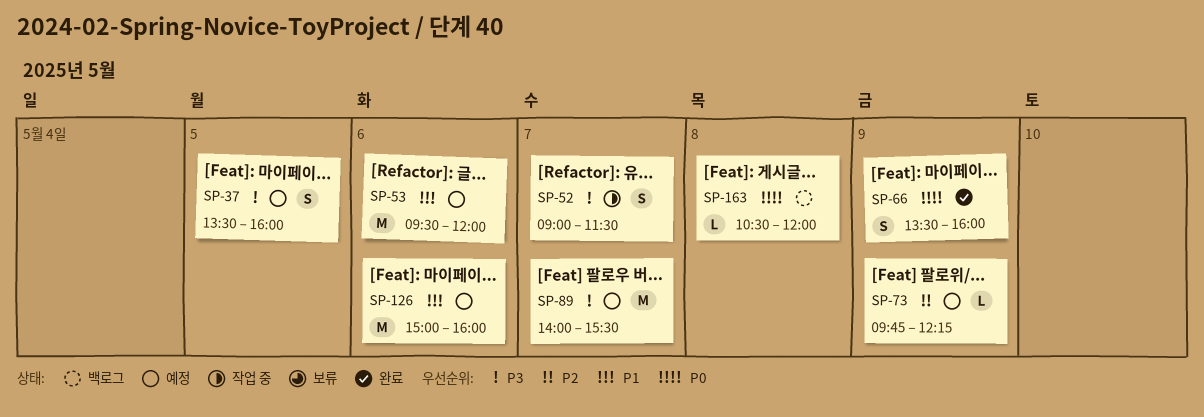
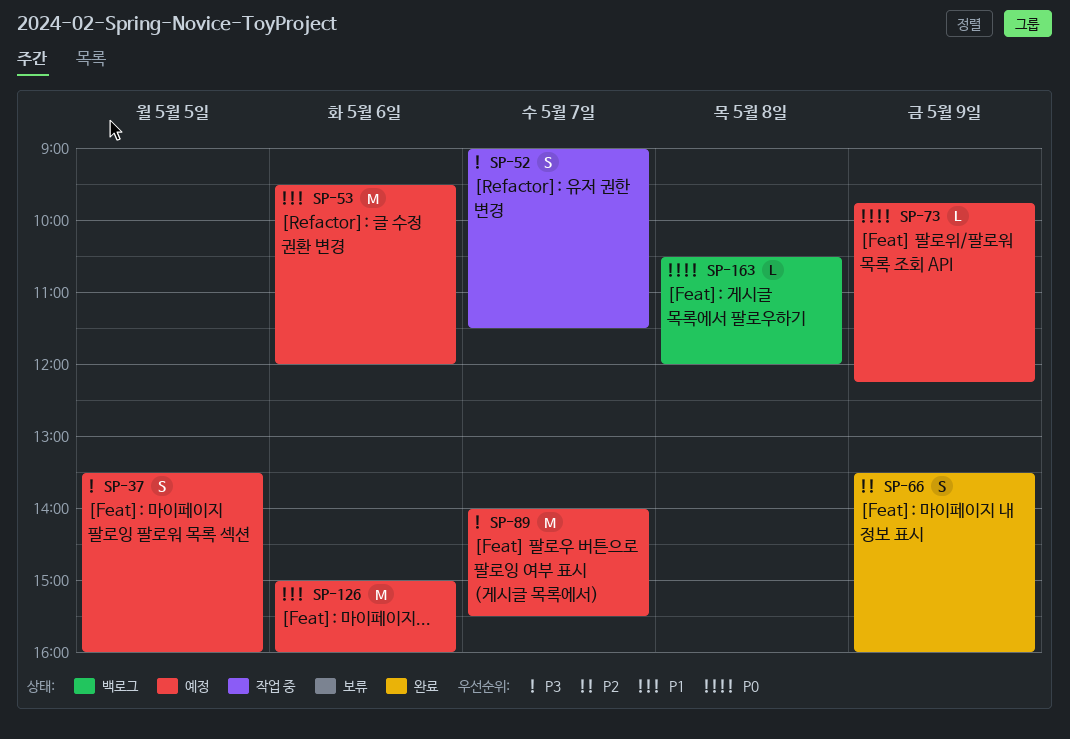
SP-66, priority: P0 -> P2
SP-73, priority: P2 -> P0

